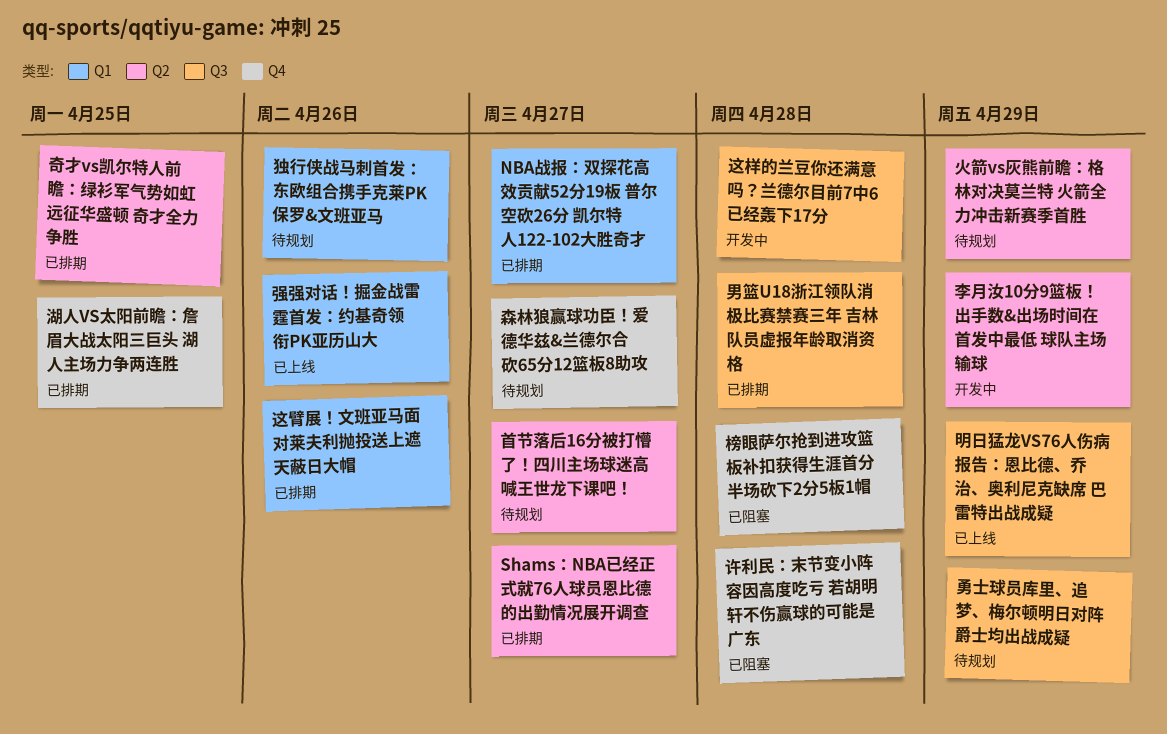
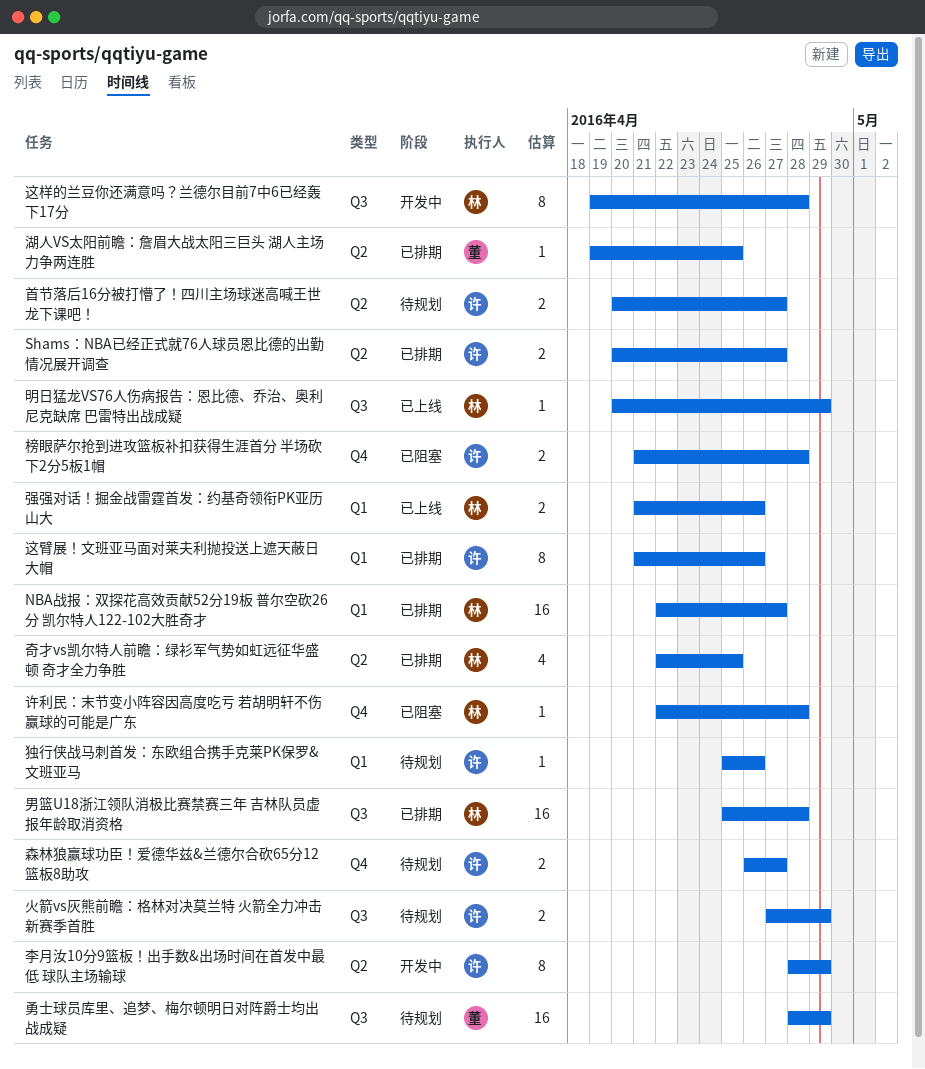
湖人VS太阳前瞻：詹眉大战太阳三巨头 湖人主场力争两连胜, label: Q4 -> Q2
火箭vs灰熊前瞻：格林对决莫兰特 火箭全力冲击新赛季首胜, label: Q2 -> Q3

